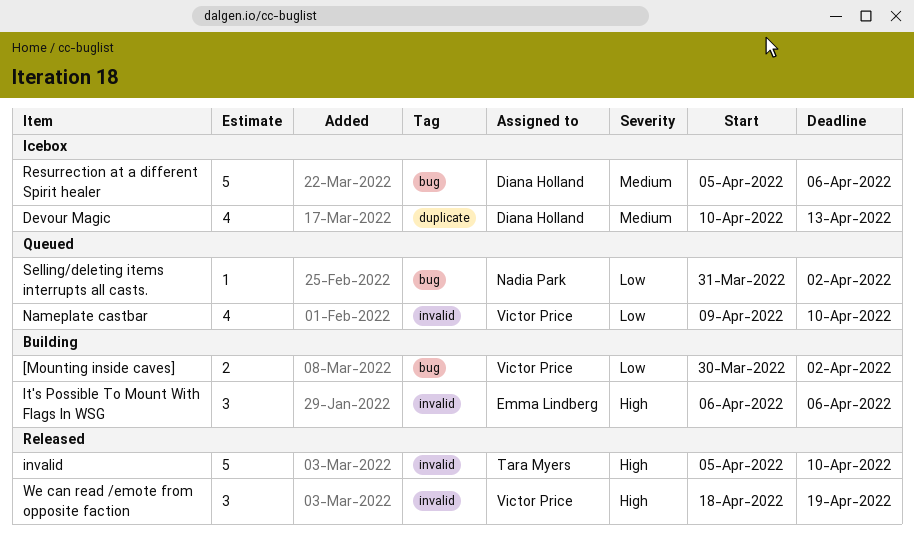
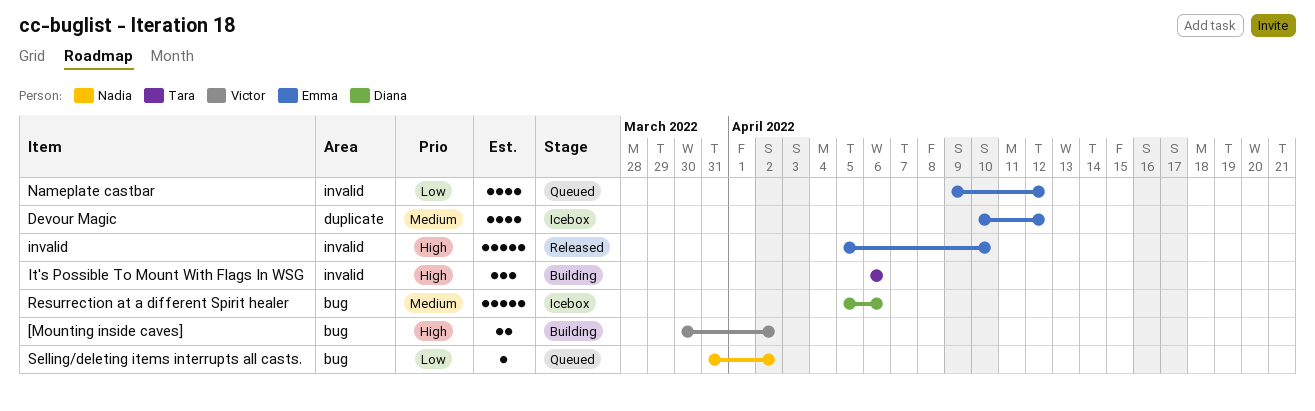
[Mounting inside caves], priority: Low -> High
Devour Magic, owner: Diana Holland -> Emma Lindberg
Devour Magic, due: Apr 13 -> Apr 12
invalid, owner: Tara Myers -> Emma Lindberg
It's Possible To Mount With Flags In WSG, owner: Emma Lindberg -> Tara Myers
Nameplate castbar, owner: Victor Price -> Emma Lindberg
Nameplate castbar, due: Apr 10 -> Apr 12
We can read /emote from opposite faction: present -> none

